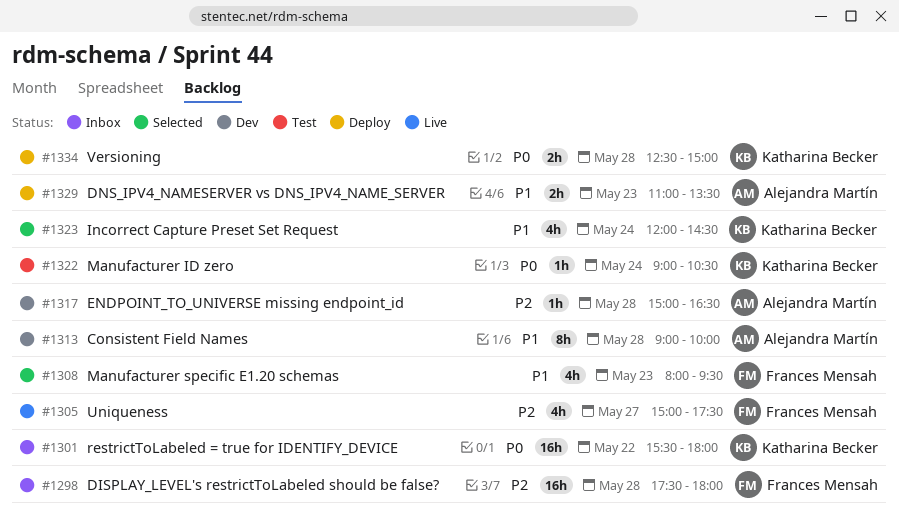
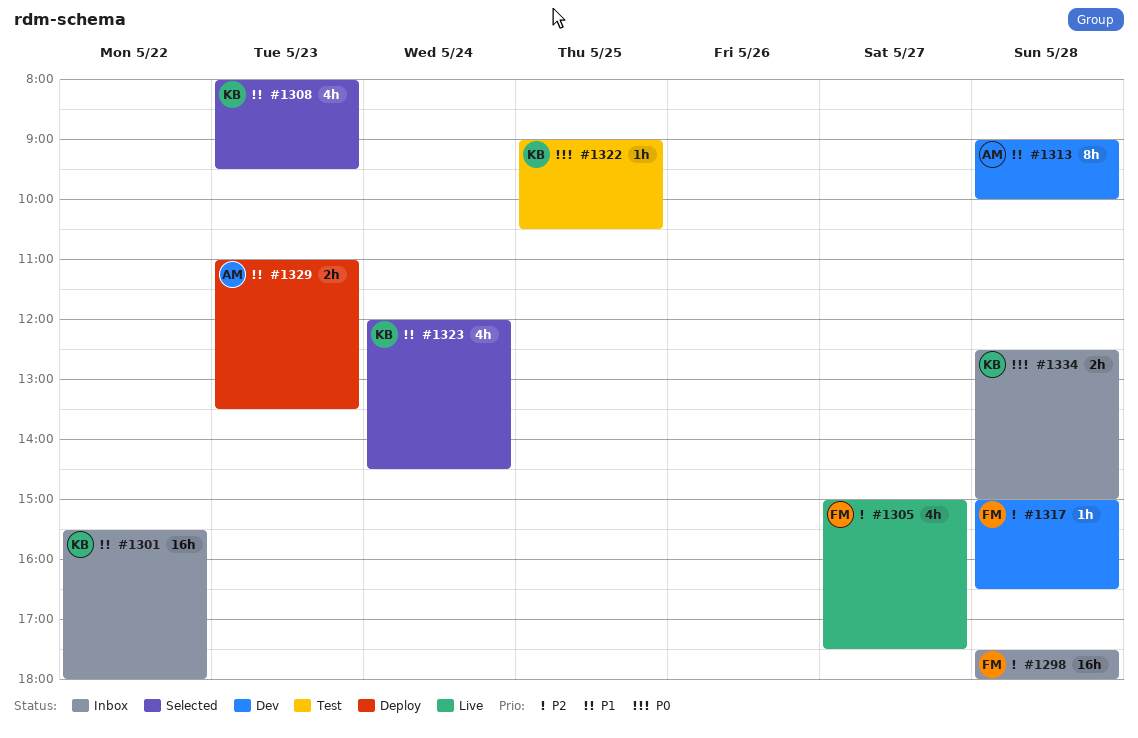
#1301, priority: P0 -> P1
#1308, owner: Frances Mensah -> Katharina Becker
#1317, owner: Alejandra Martín -> Frances Mensah
#1322, day: May 24 -> May 25
#1334, status: Deploy -> Inbox

